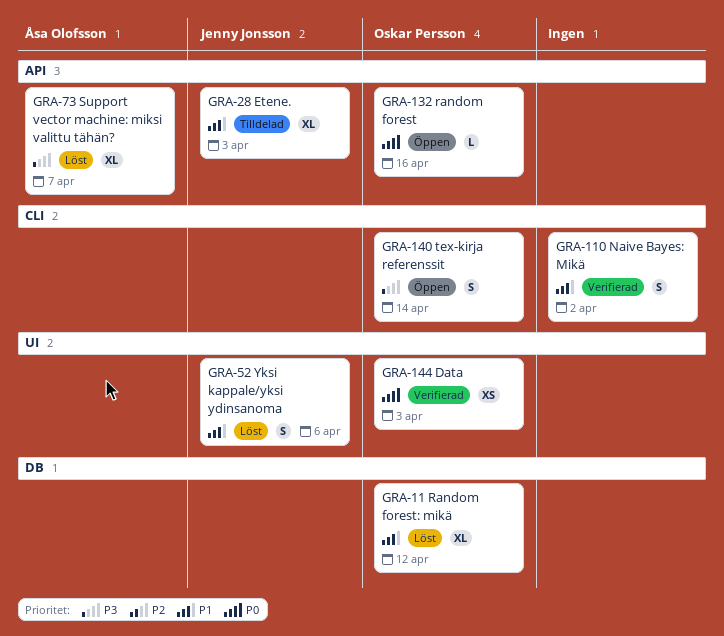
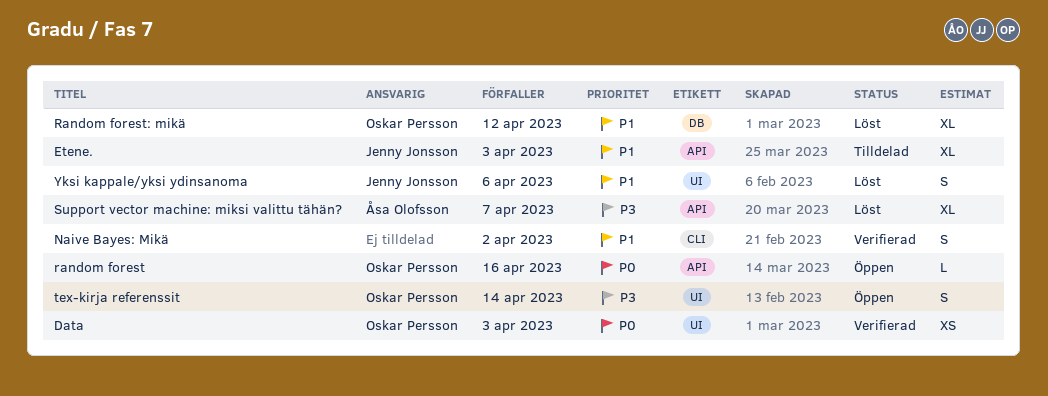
tex-kirja referenssit, label: CLI -> UI

